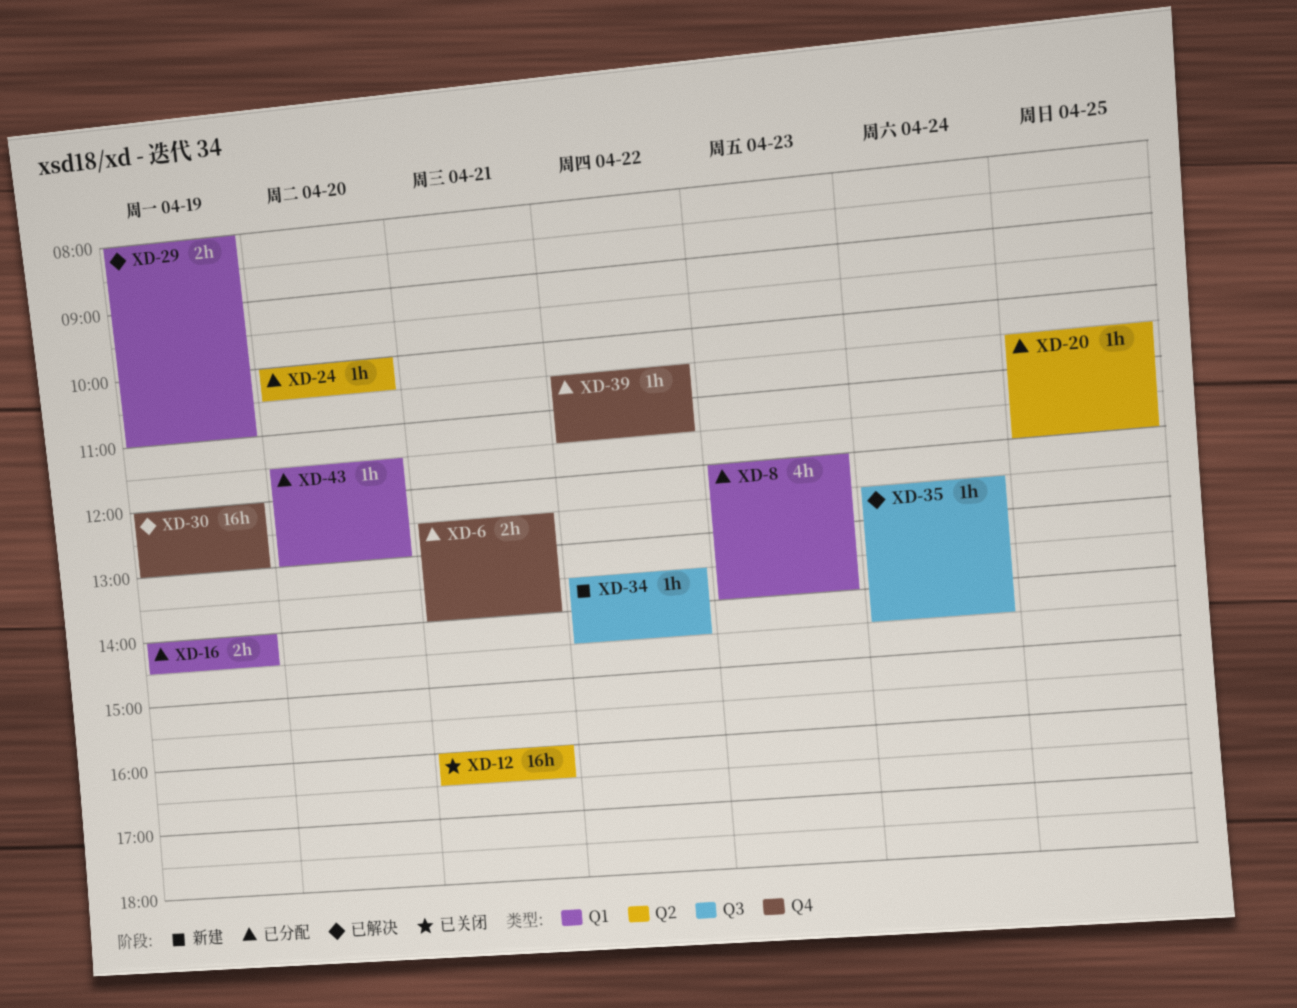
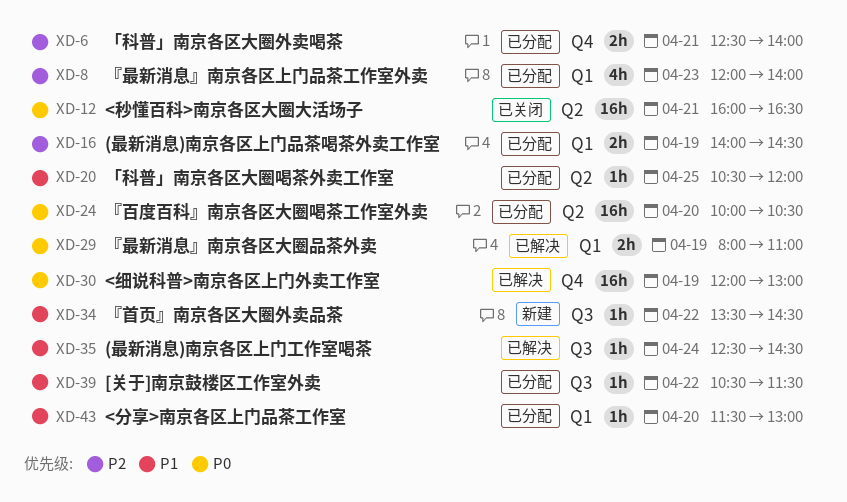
XD-24, estimate: 1h -> 16h
XD-39, label: Q4 -> Q3

